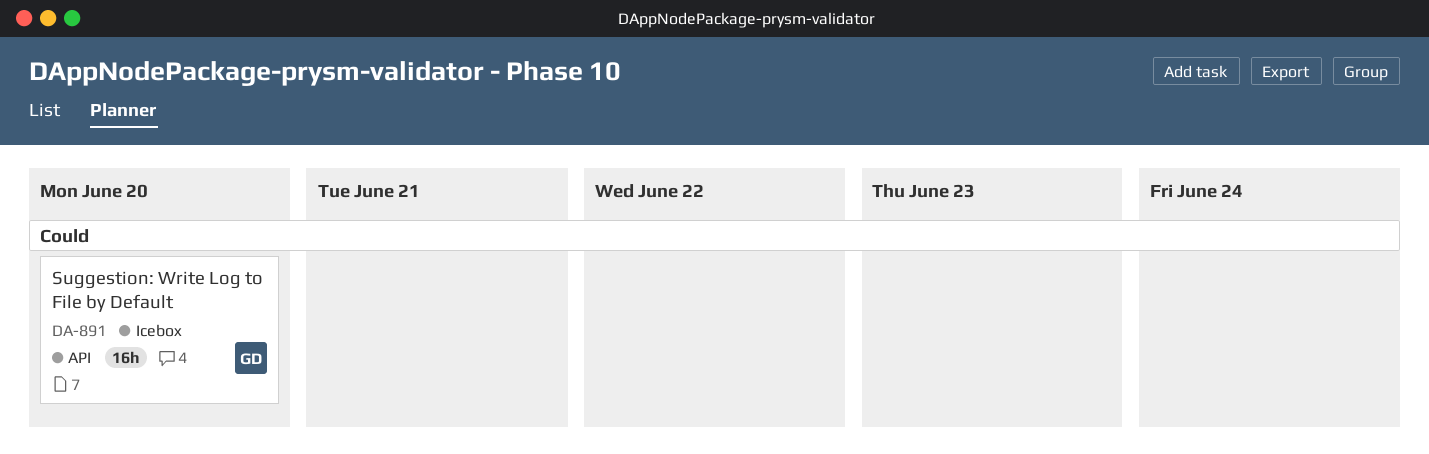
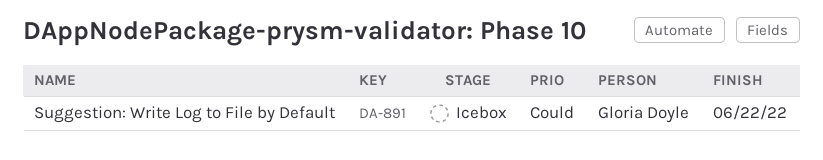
DA-891, due: Jun 20 -> Jun 22

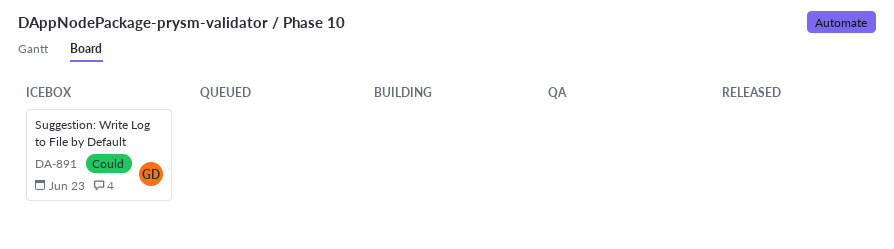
DA-891, due: Jun 22 -> Jun 23

